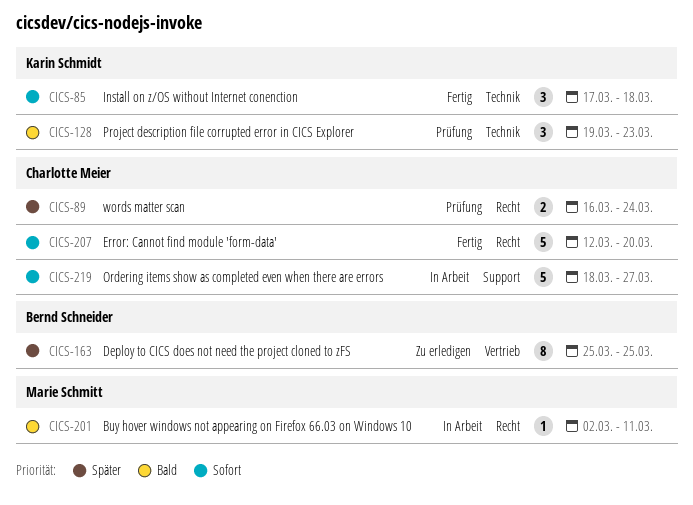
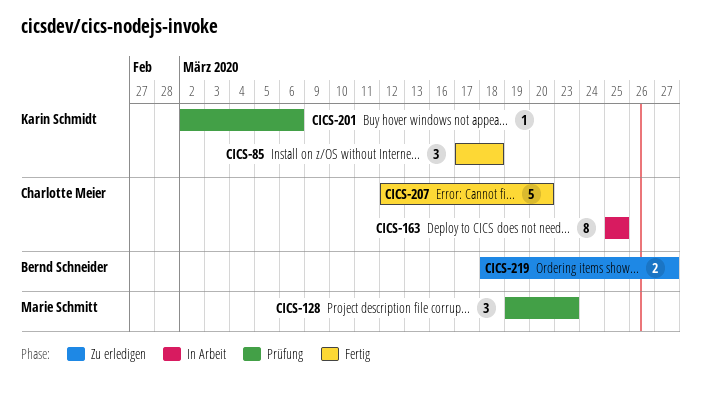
CICS-89: present -> none
CICS-128, owner: Karin Schmidt -> Marie Schmitt
CICS-163, status: Zu erledigen -> In Arbeit
CICS-163, owner: Bernd Schneider -> Charlotte Meier
CICS-201, status: In Arbeit -> Prüfung
CICS-201, owner: Marie Schmitt -> Karin Schmidt
CICS-201, due: Mar 11 -> Mar 6
CICS-219, status: In Arbeit -> Zu erledigen
CICS-219, owner: Charlotte Meier -> Bernd Schneider
CICS-219, estimate: 5 -> 2

